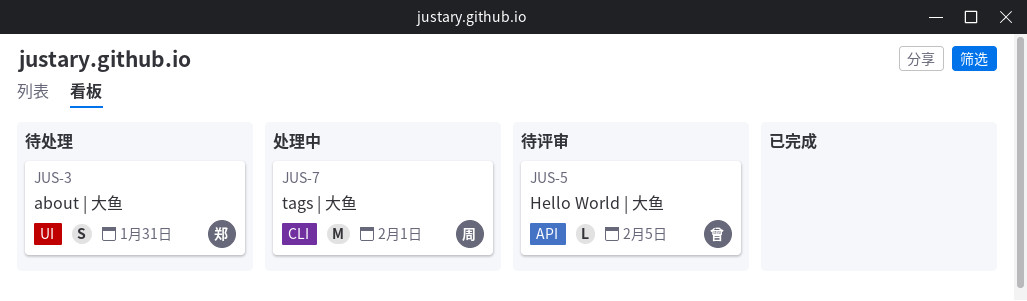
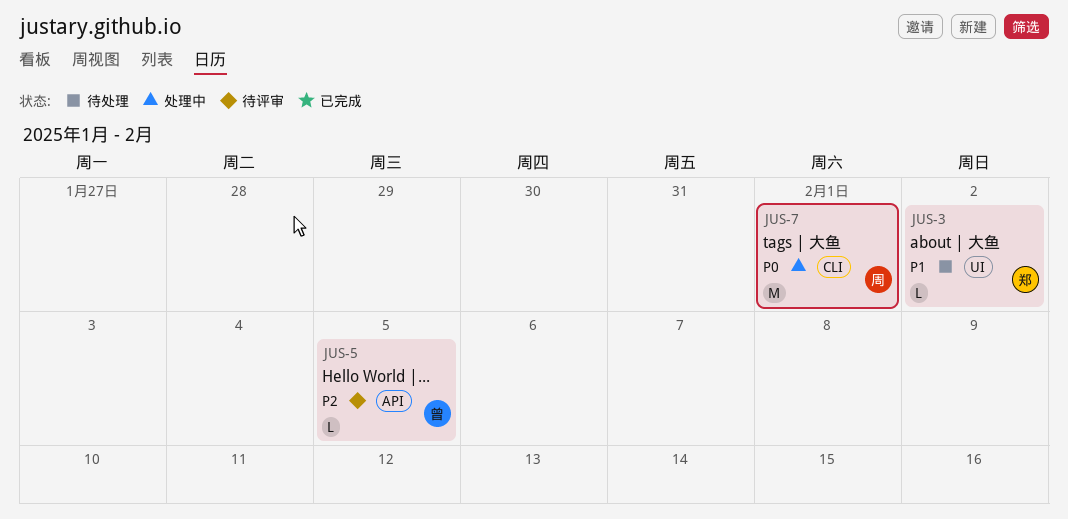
JUS-3, estimate: S -> L
JUS-3, due: Jan 31 -> Feb 2

